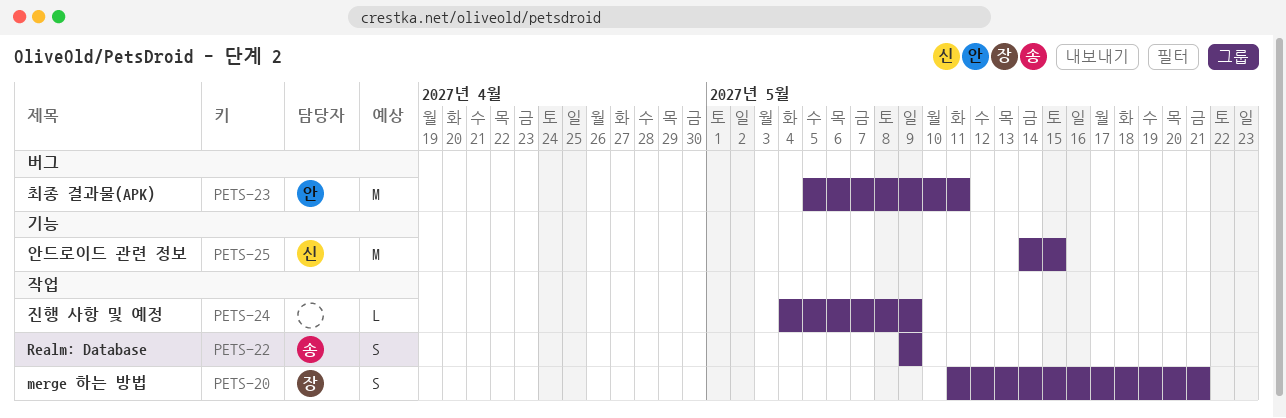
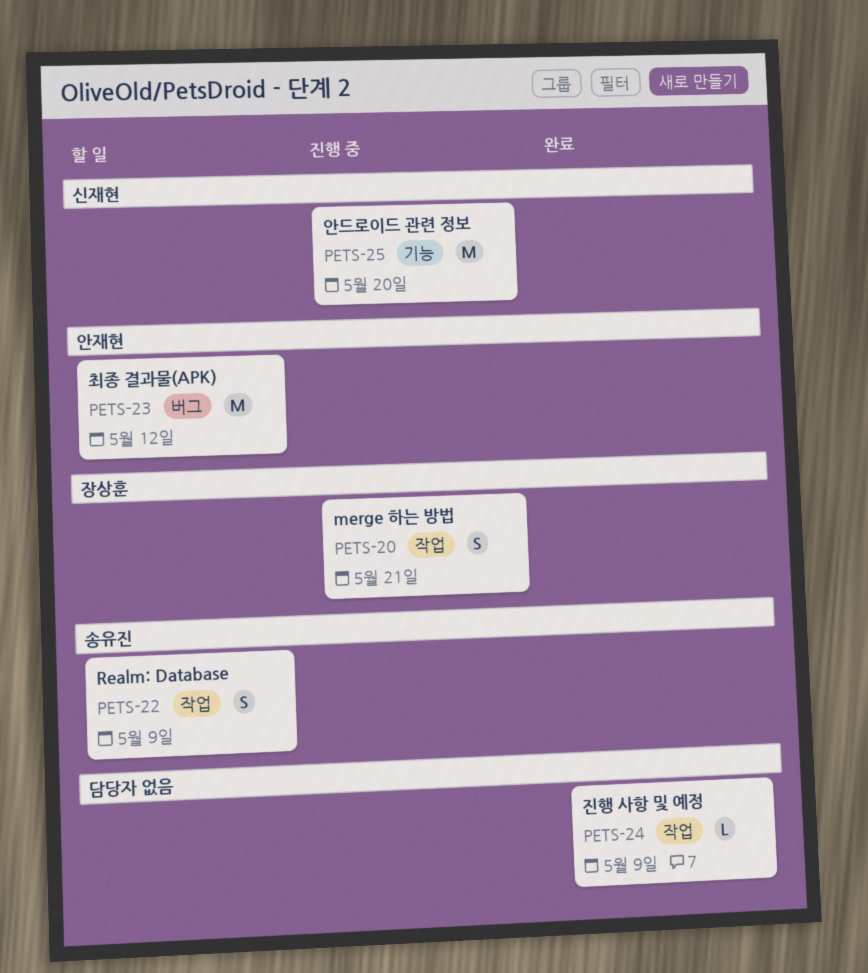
PETS-23, due: May 11 -> May 12
PETS-25, due: May 15 -> May 20

